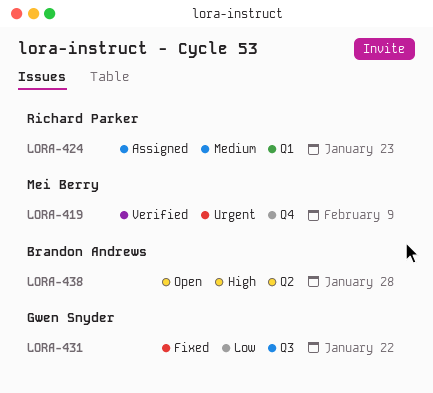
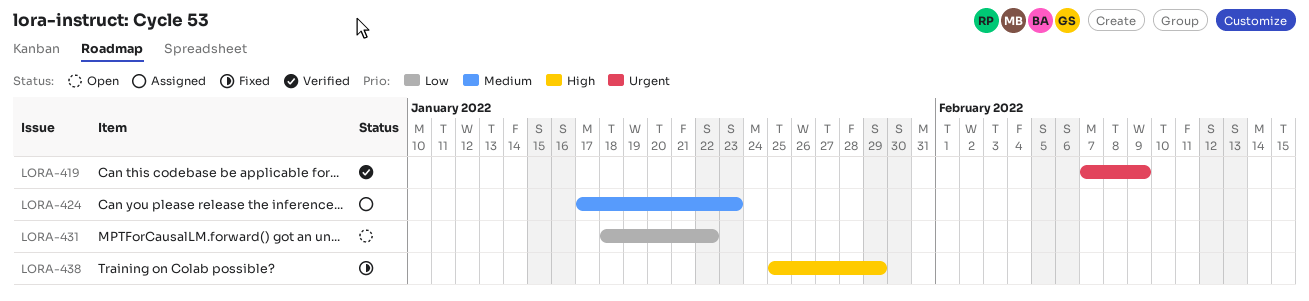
LORA-431, status: Fixed -> Open
LORA-438, status: Open -> Fixed
LORA-438, due: Jan 28 -> Jan 29

